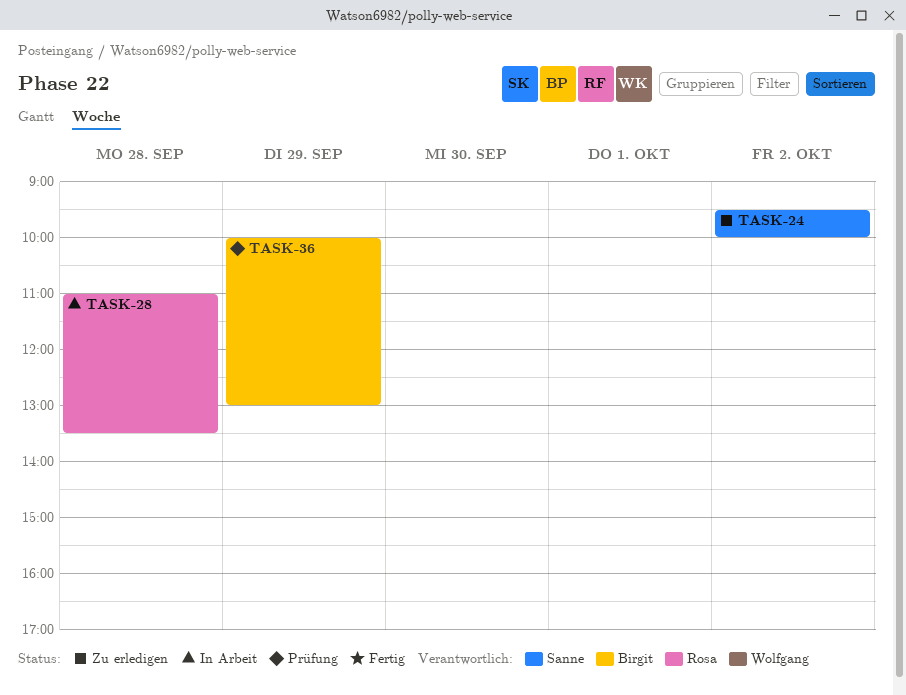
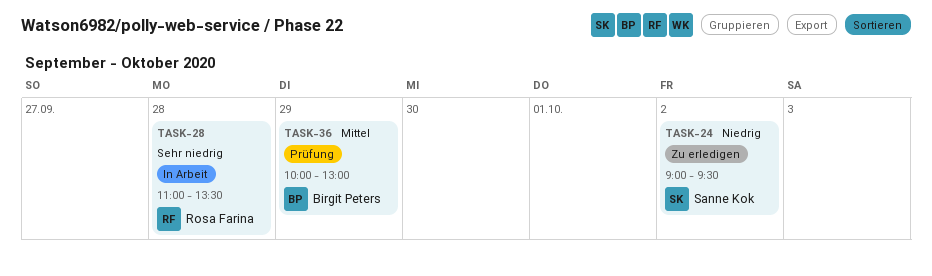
TASK-24, begins: 09:30 -> 09:00
TASK-24, ends: 10:00 -> 09:30

